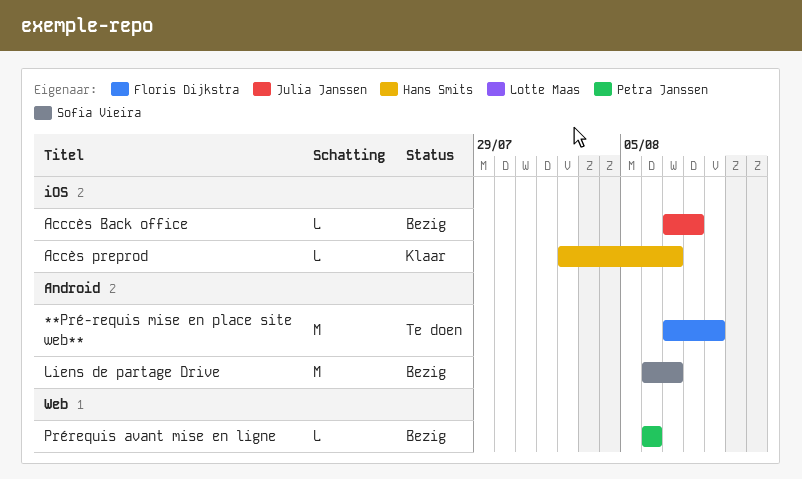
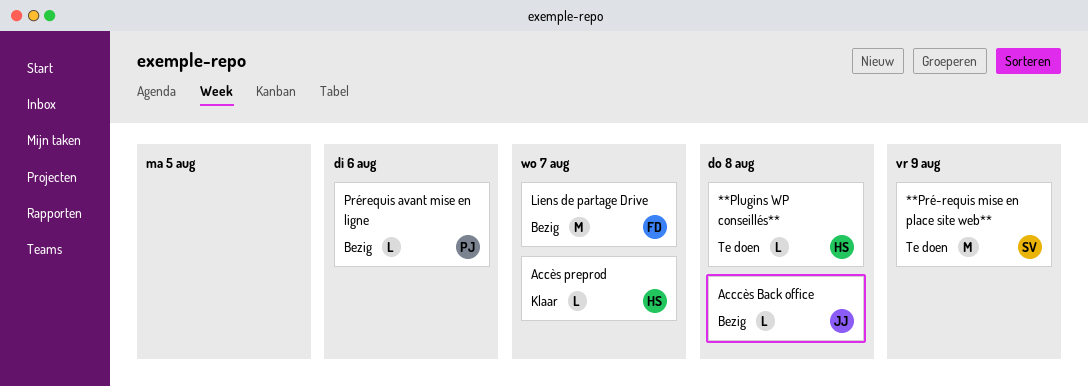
**Plugins WP conseillés**: none -> present
**Pré-requis mise en place site web**, owner: Floris Dijkstra -> Sofia Vieira
Liens de partage Drive, owner: Sofia Vieira -> Floris Dijkstra

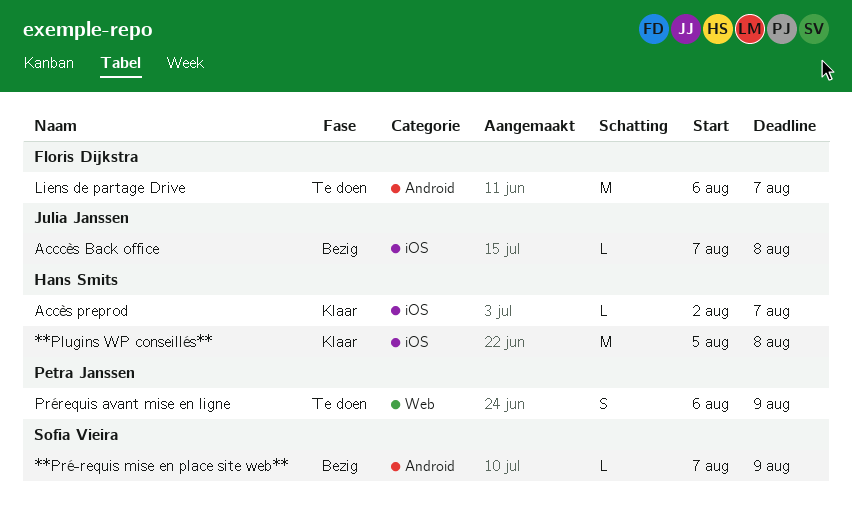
**Plugins WP conseillés**, status: Te doen -> Klaar
**Plugins WP conseillés**, estimate: L -> M
**Pré-requis mise en place site web**, status: Te doen -> Bezig
**Pré-requis mise en place site web**, estimate: M -> L
Liens de partage Drive, status: Bezig -> Te doen
Prérequis avant mise en ligne, status: Bezig -> Te doen
Prérequis avant mise en ligne, estimate: L -> S
Prérequis avant mise en ligne, due: Aug 6 -> Aug 9

